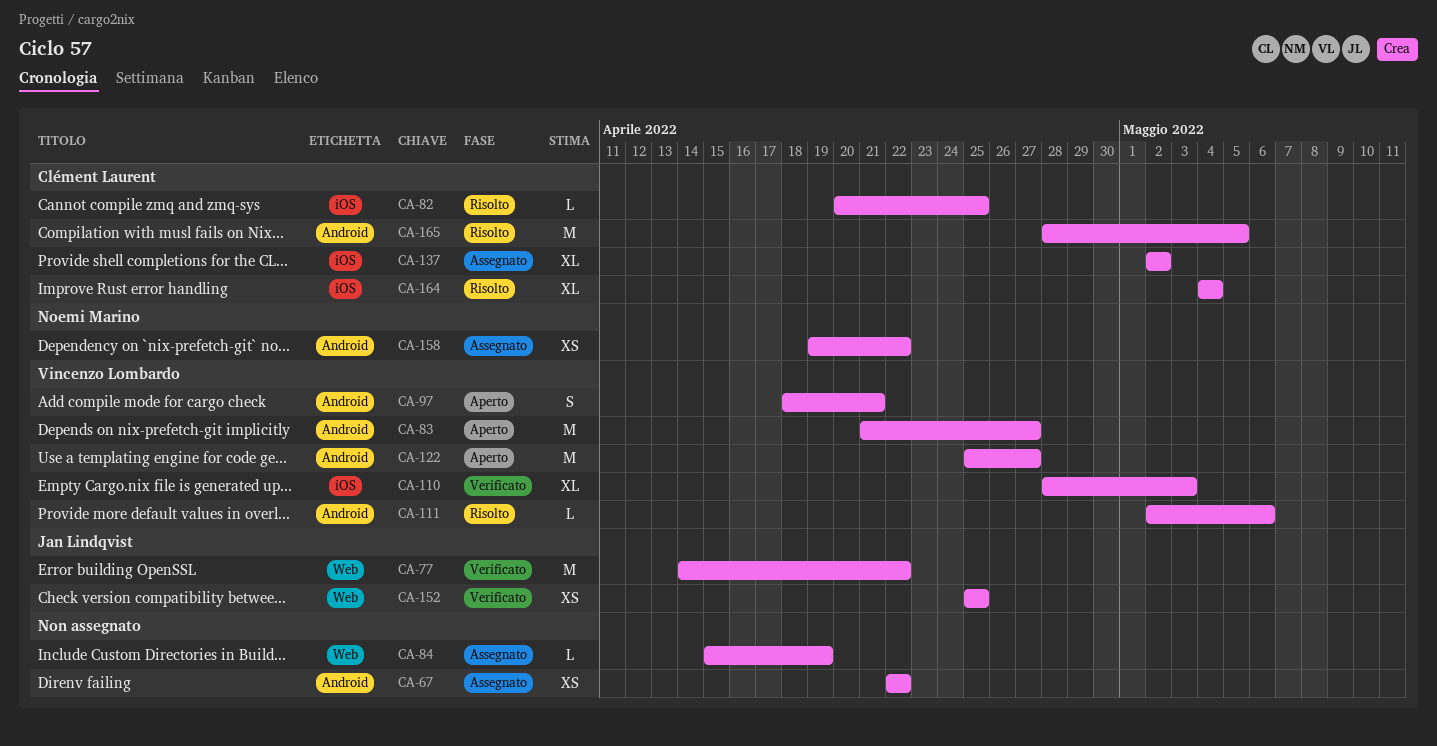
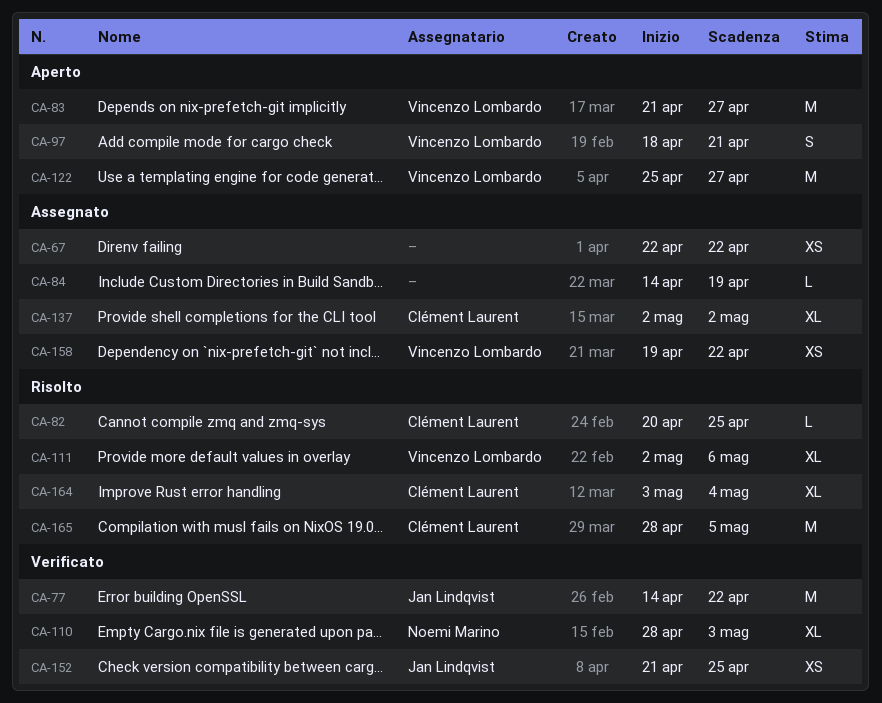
CA-84, start: Apr 15 -> Apr 14
CA-110, owner: Vincenzo Lombardo -> Noemi Marino
CA-111, estimate: L -> XL
CA-152, start: Apr 25 -> Apr 21
CA-158, owner: Noemi Marino -> Vincenzo Lombardo
CA-164, start: May 4 -> May 3

